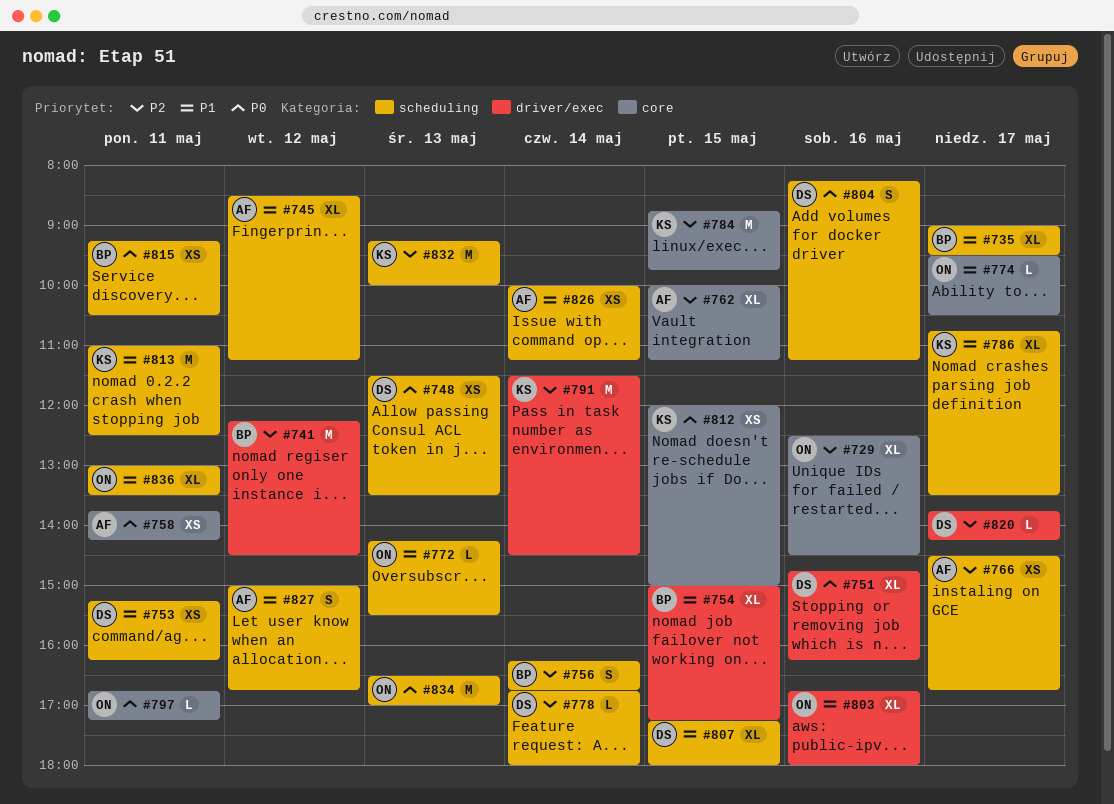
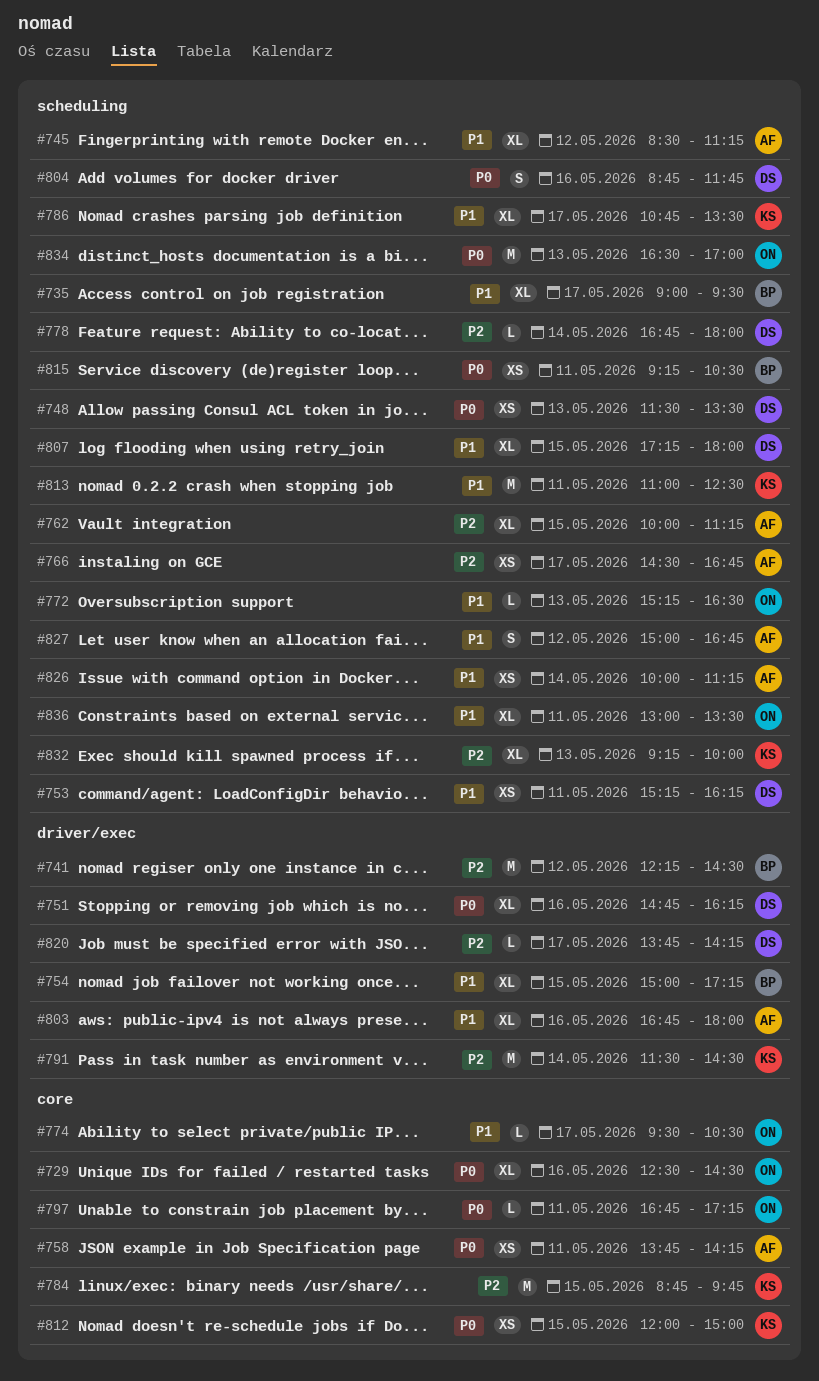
#729, priority: P2 -> P0
#756: present -> none
#762, label: core -> scheduling
#772, begins: 14:15 -> 15:15
#772, ends: 15:30 -> 16:30
#803, owner: ON -> AF
#804, begins: 08:15 -> 08:45
#804, ends: 11:15 -> 11:45
#832, estimate: M -> XL

